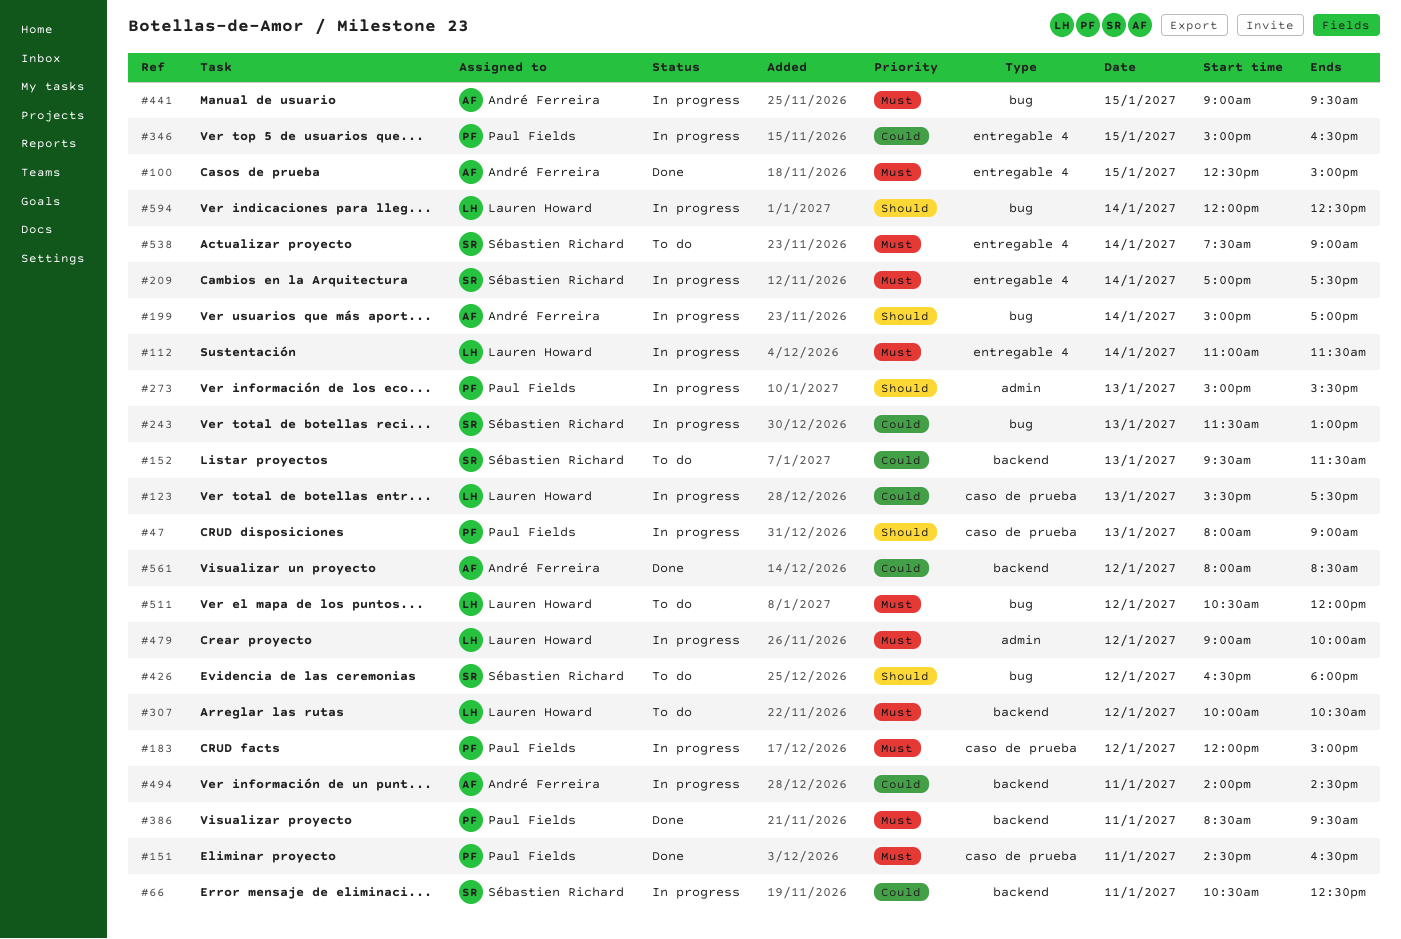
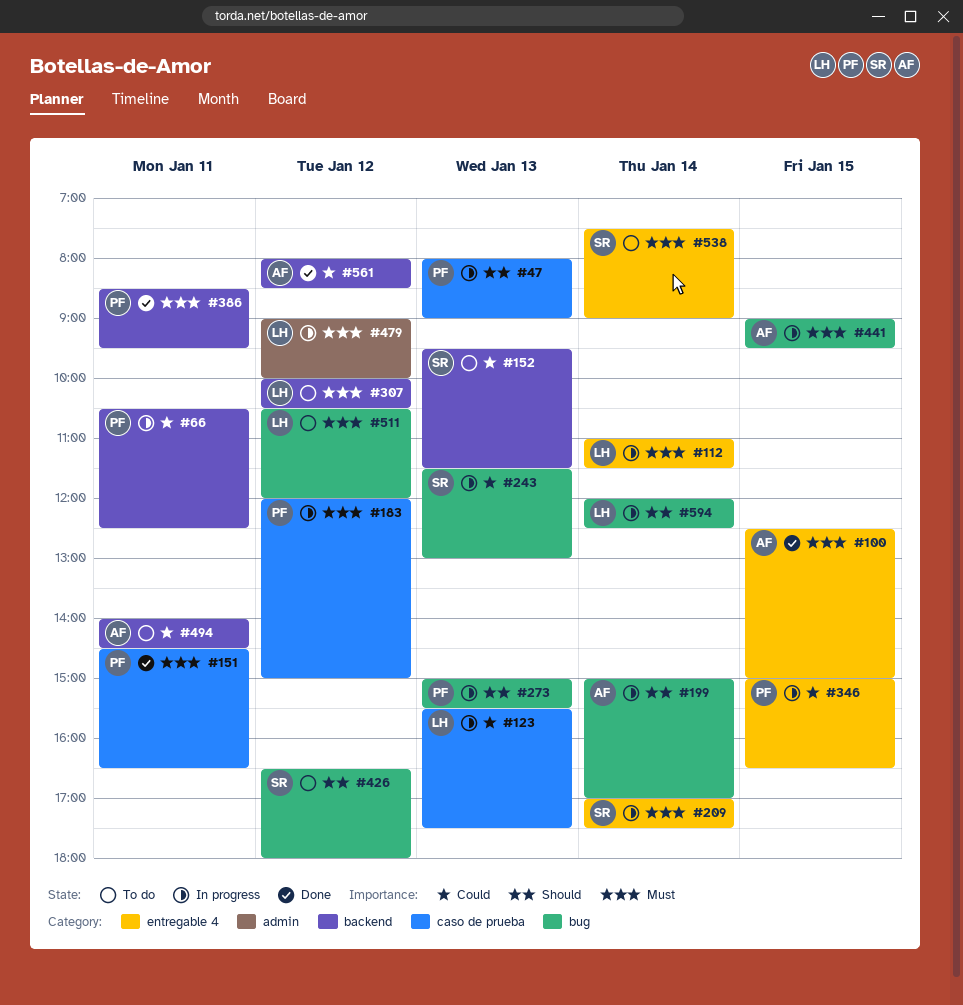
#66, owner: Sébastien Richard -> Paul Fields
#273, label: admin -> bug
#494, status: In progress -> To do

